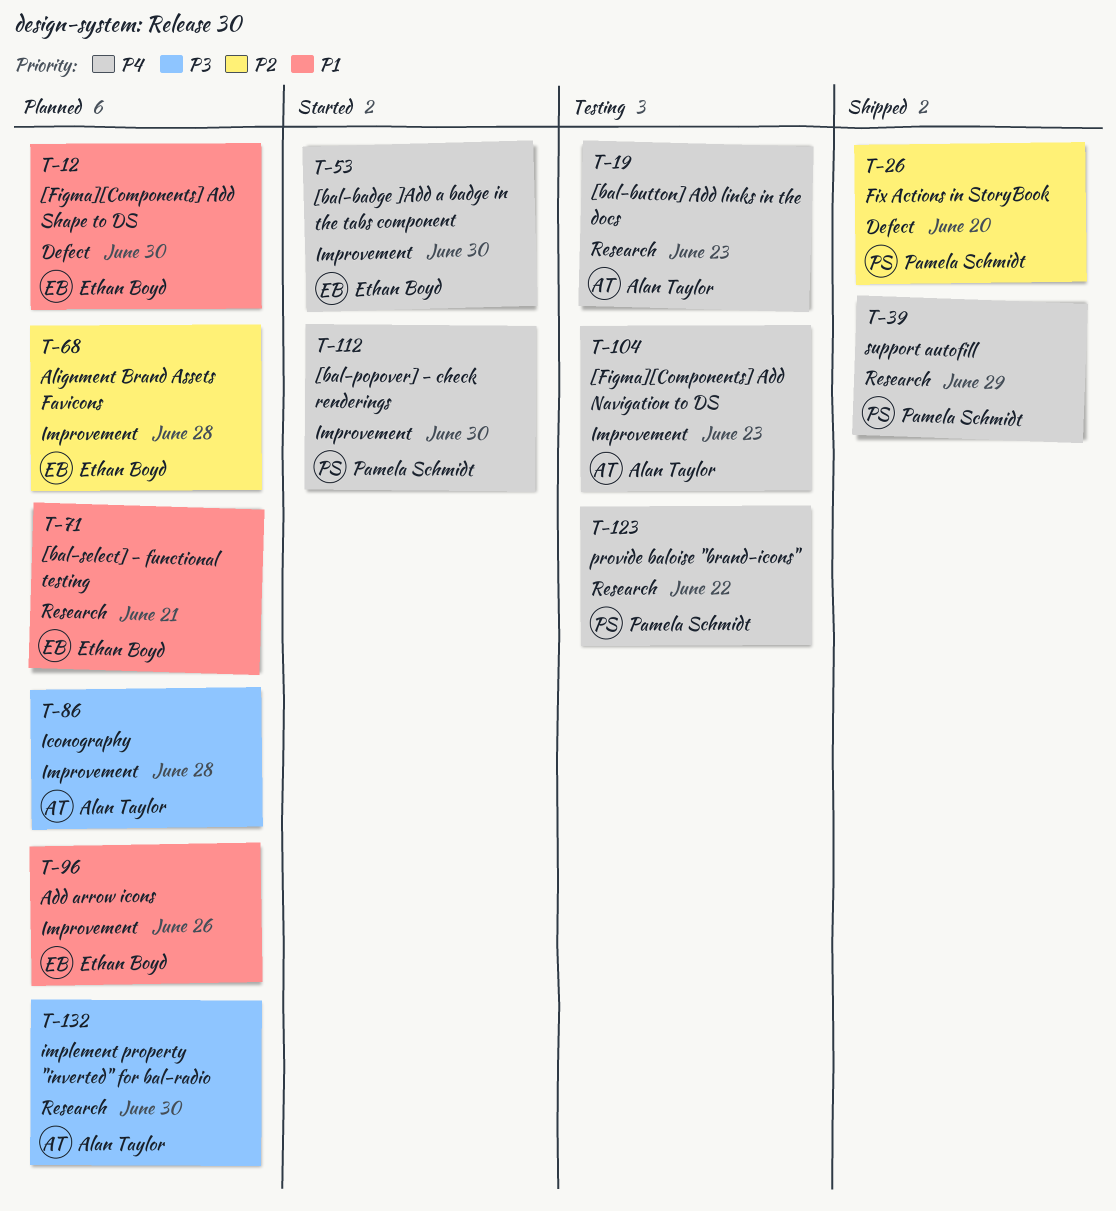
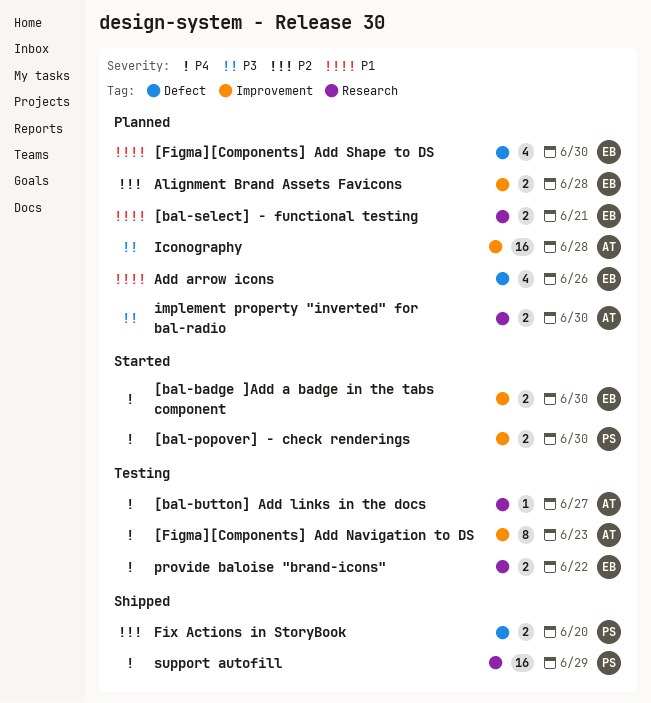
[bal-button] Add links in the docs, due: Jun 23 -> Jun 27
Add arrow icons, label: Improvement -> Defect
provide baloise "brand-icons", owner: Pamela Schmidt -> Ethan Boyd

